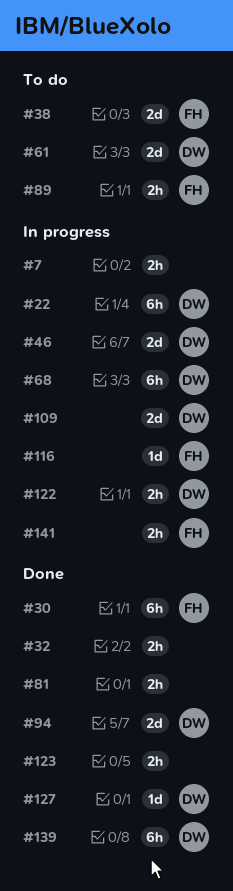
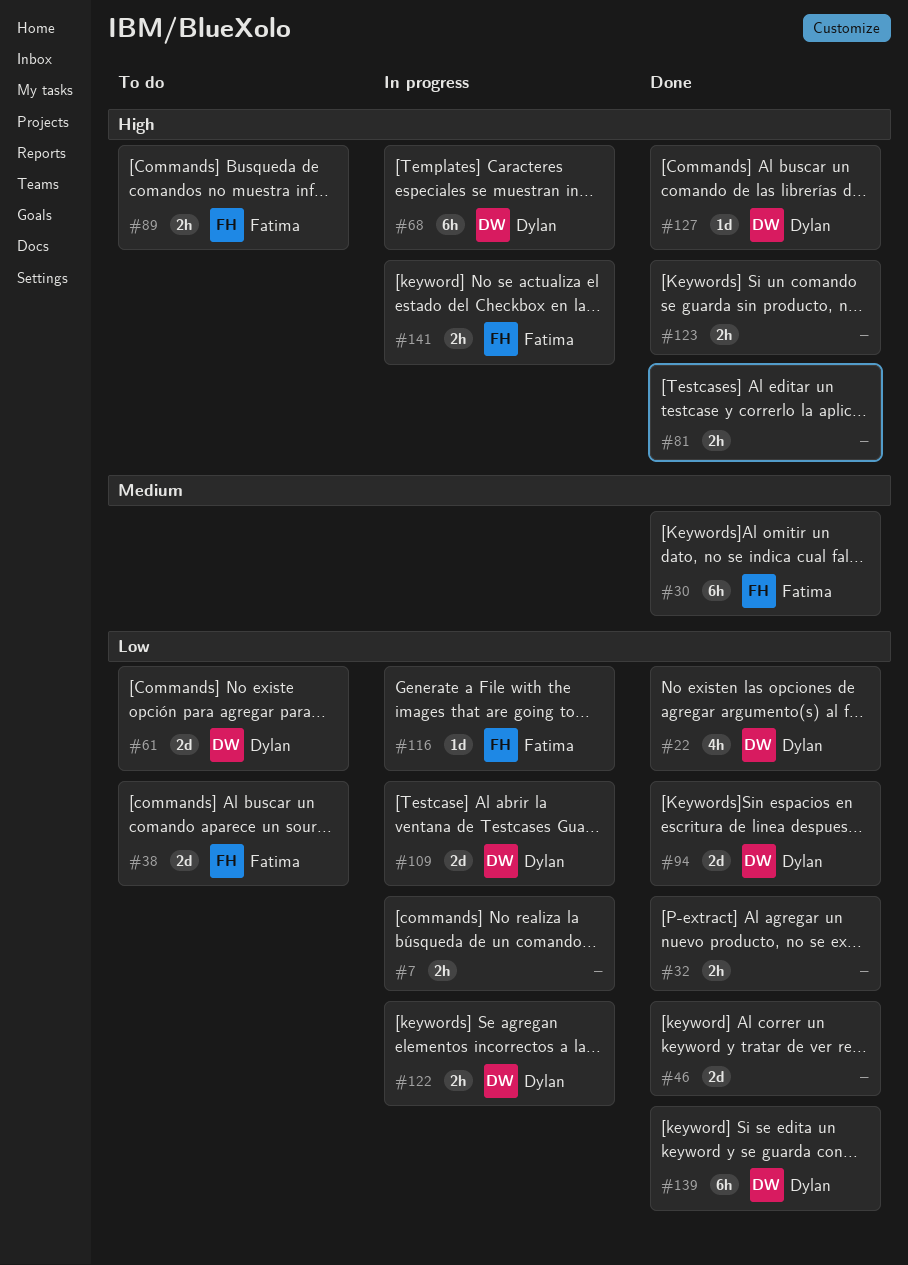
#22, status: In progress -> Done
#22, estimate: 6h -> 4h
#46, status: In progress -> Done
#46, owner: Dylan -> none

